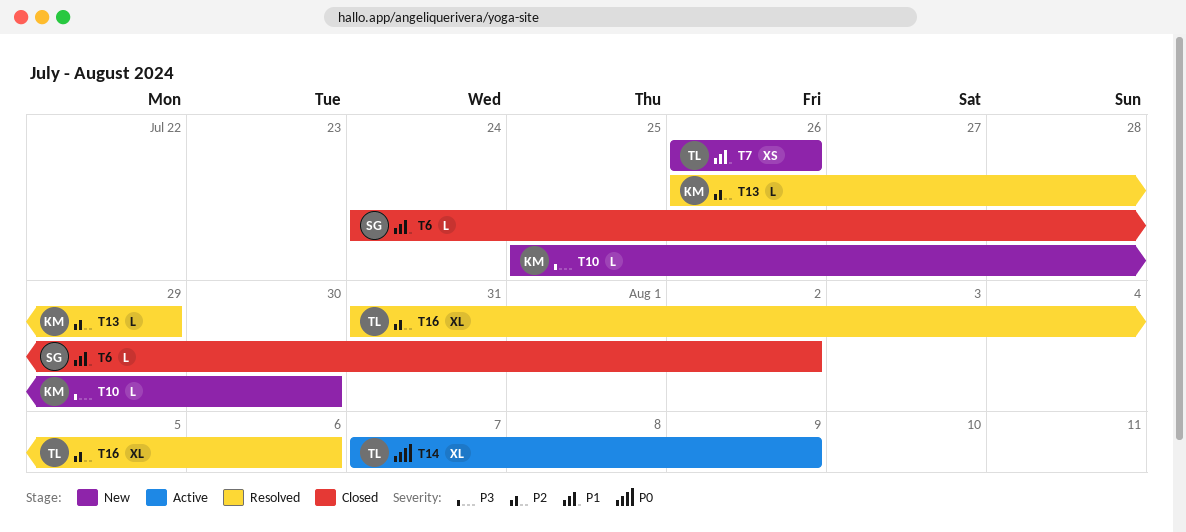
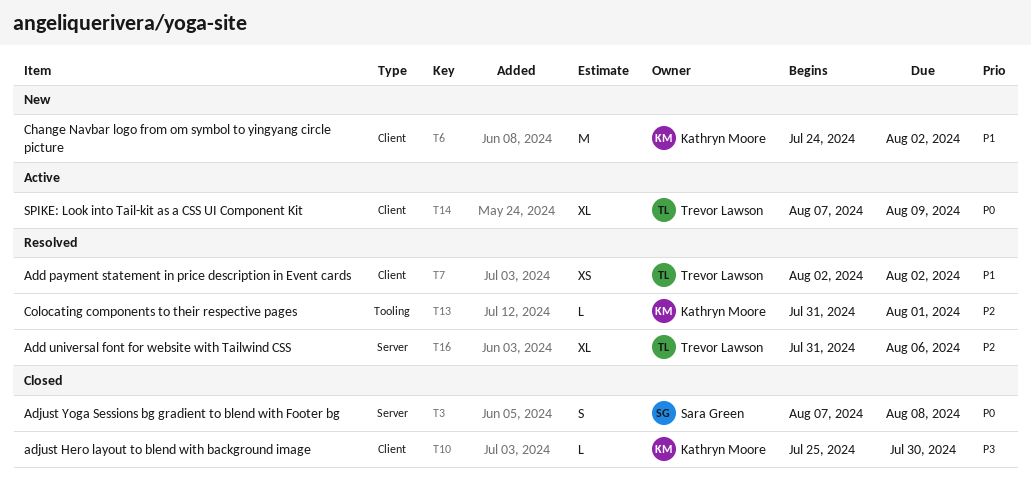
T3: none -> present
T6, status: Closed -> New
T6, owner: Sara Green -> Kathryn Moore
T6, estimate: L -> M
T7, status: New -> Resolved
T7, start: Jul 26 -> Aug 2
T7, due: Jul 26 -> Aug 2
T10, status: New -> Closed
T13, start: Jul 26 -> Jul 31
T13, due: Jul 29 -> Aug 1

